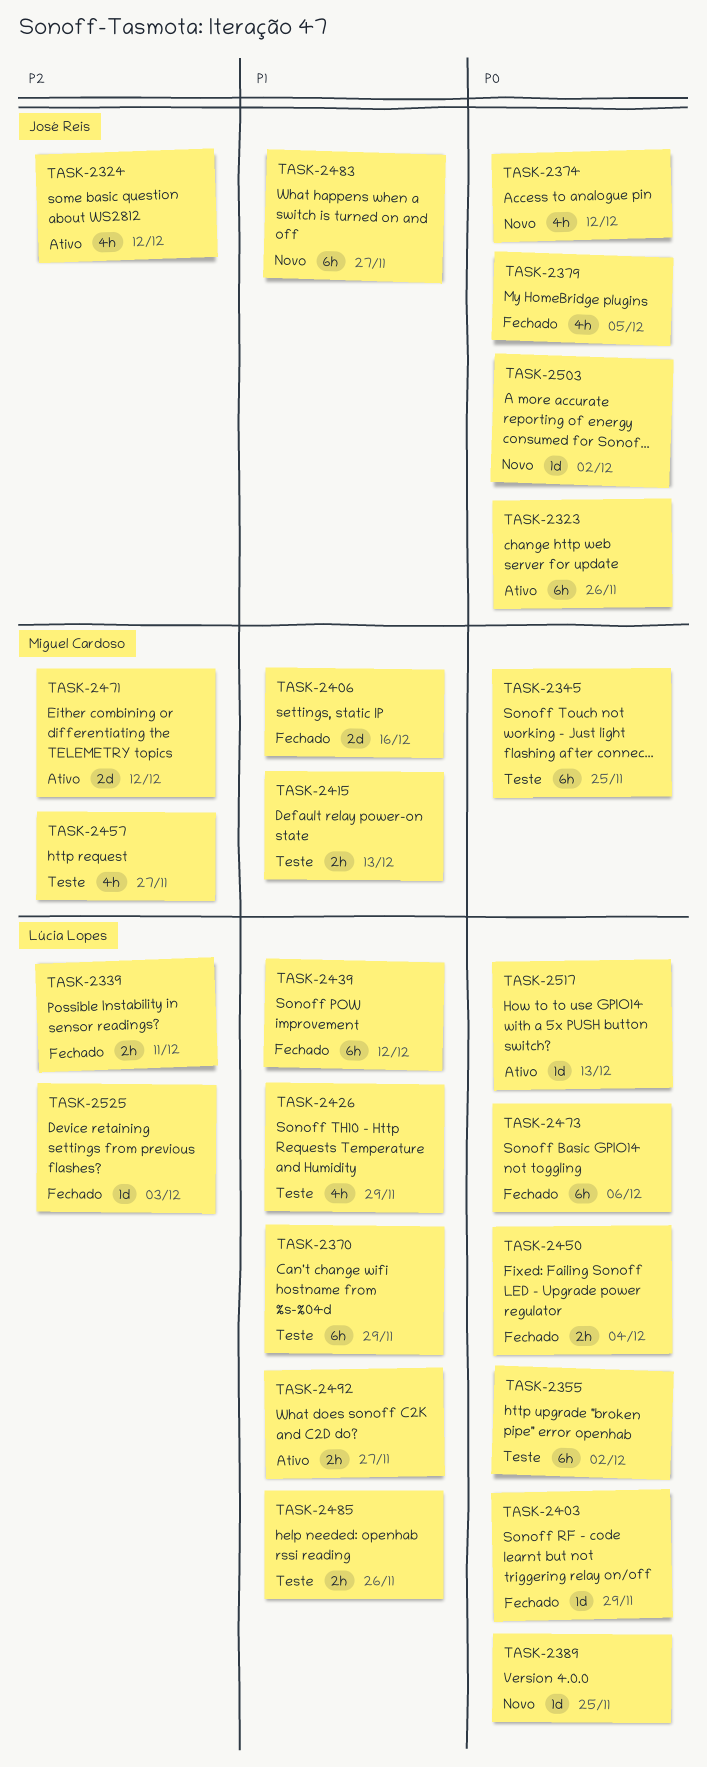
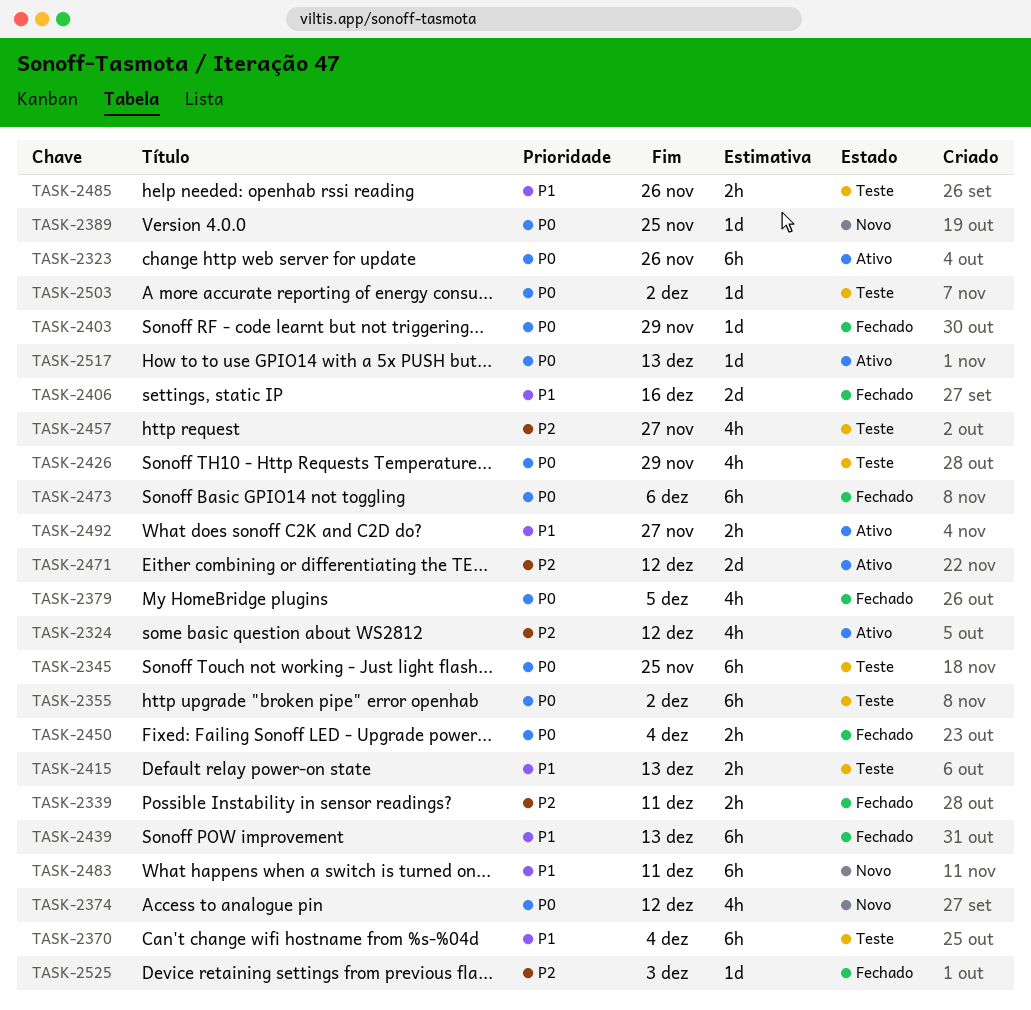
TASK-2370, due: Nov 29 -> Dec 4
TASK-2426, priority: P1 -> P0
TASK-2439, due: Dec 12 -> Dec 13
TASK-2483, due: Nov 27 -> Dec 11
TASK-2503, status: Novo -> Teste

